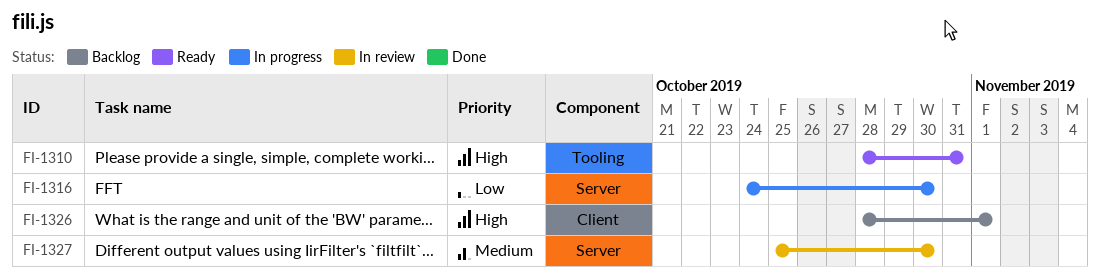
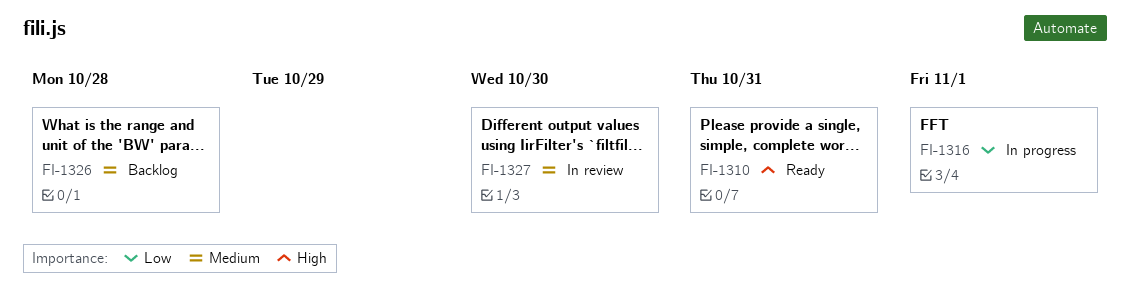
FI-1316, due: Oct 30 -> Nov 1
FI-1326, priority: High -> Medium
FI-1326, due: Nov 1 -> Oct 28

